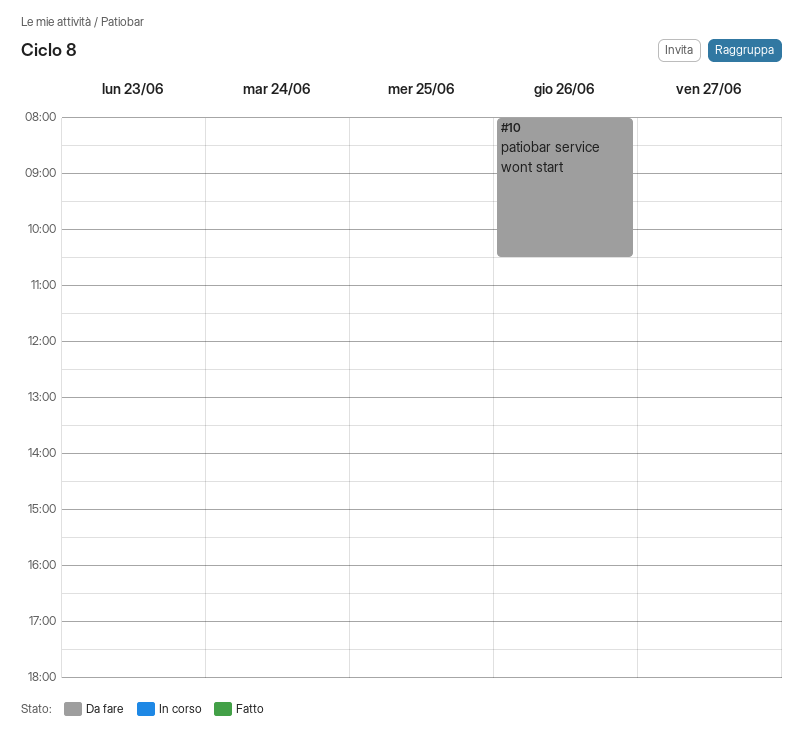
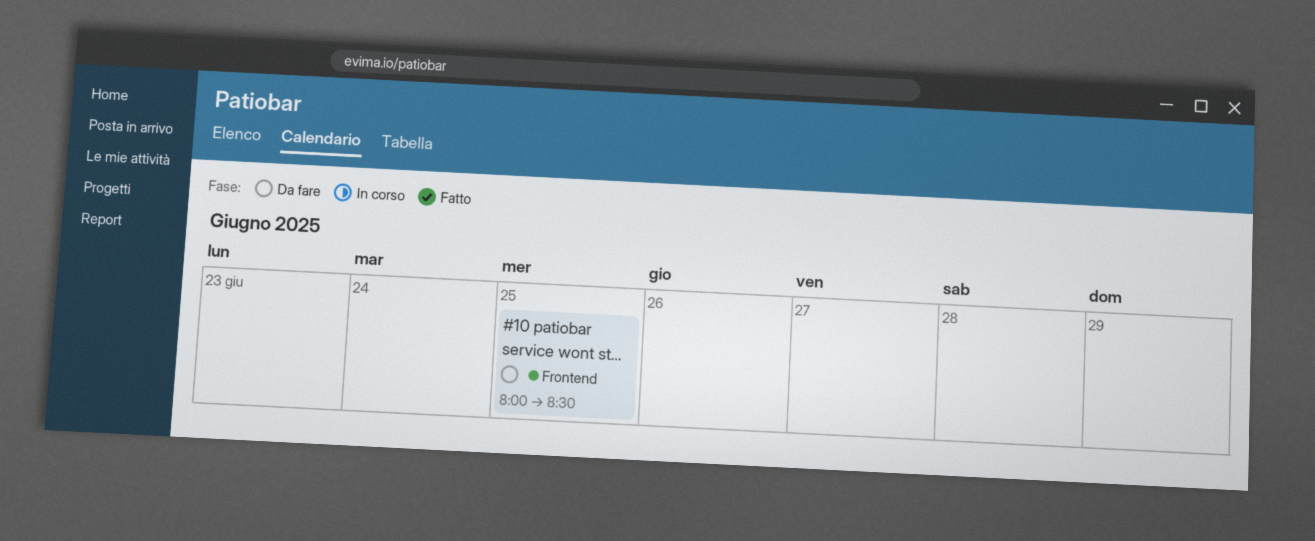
#10, day: Jun 26 -> Jun 25
#10, ends: 10:30 -> 08:30

